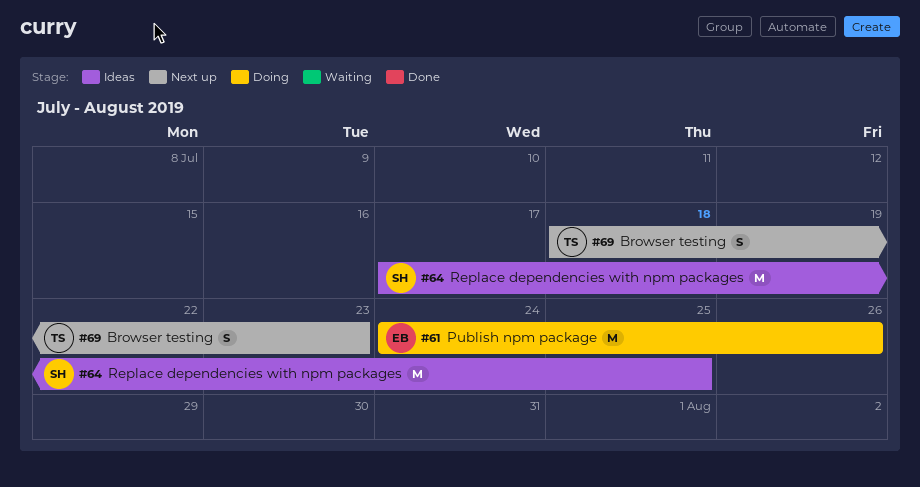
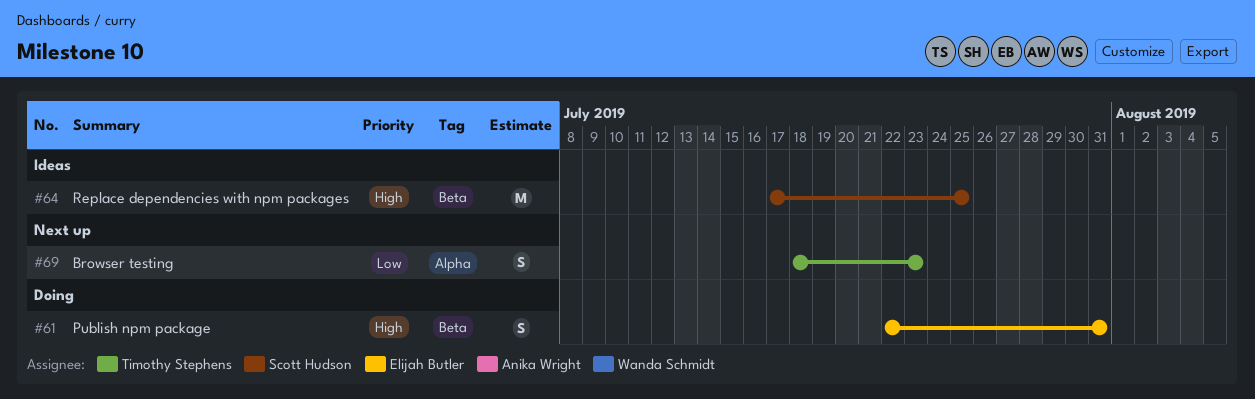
#61, estimate: M -> S
#61, start: Jul 24 -> Jul 22
#61, due: Jul 26 -> Jul 31

